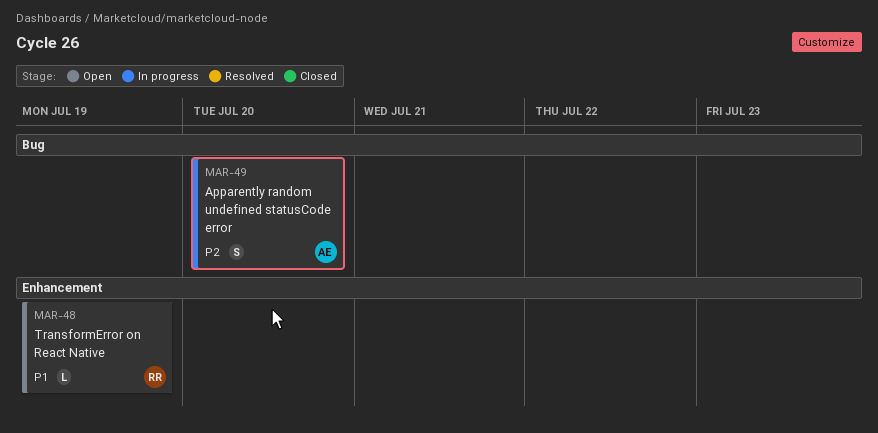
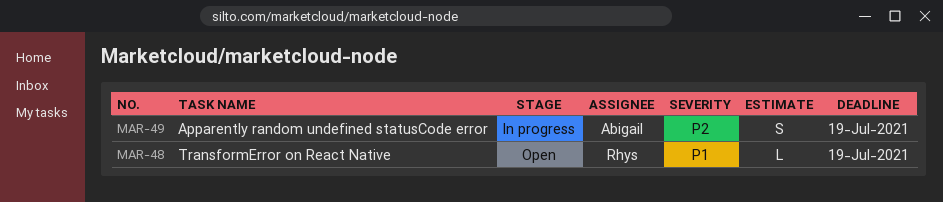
MAR-49, due: Jul 20 -> Jul 19

